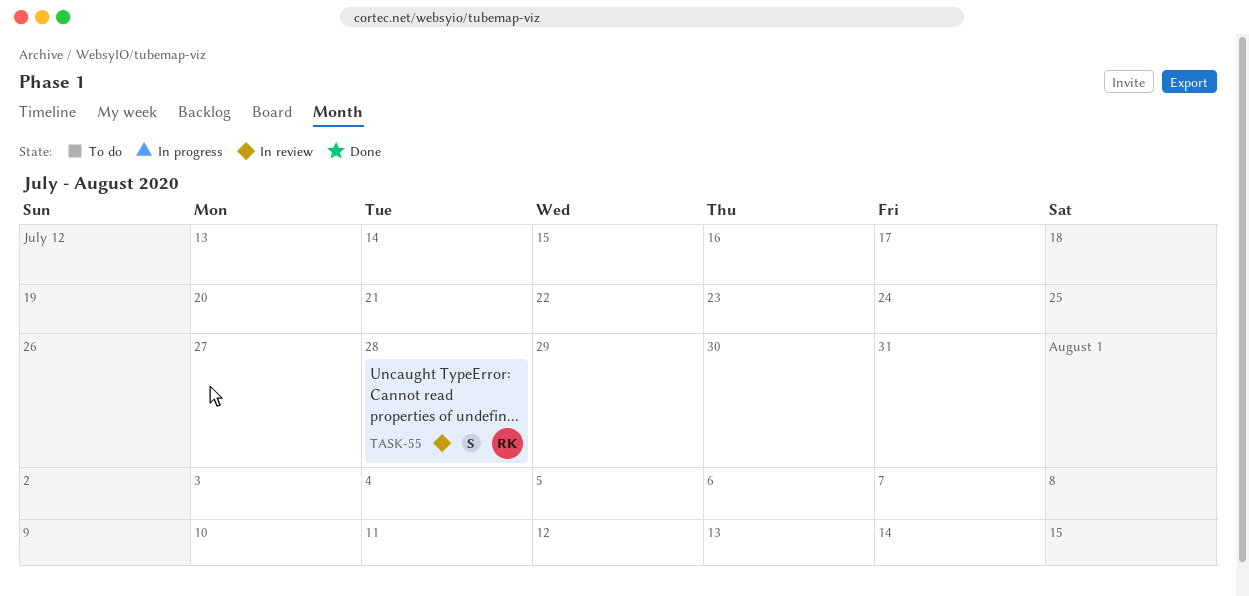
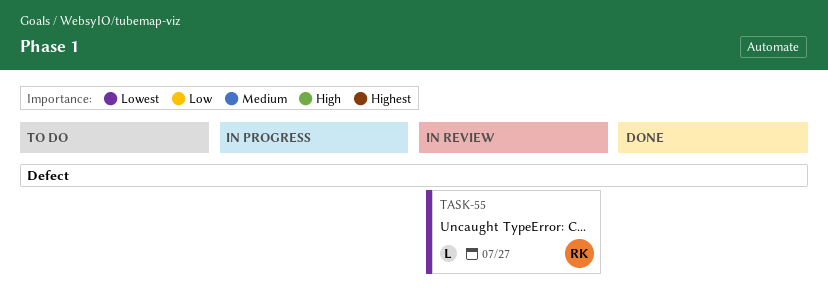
TASK-55, estimate: S -> L
TASK-55, due: Jul 28 -> Jul 27

